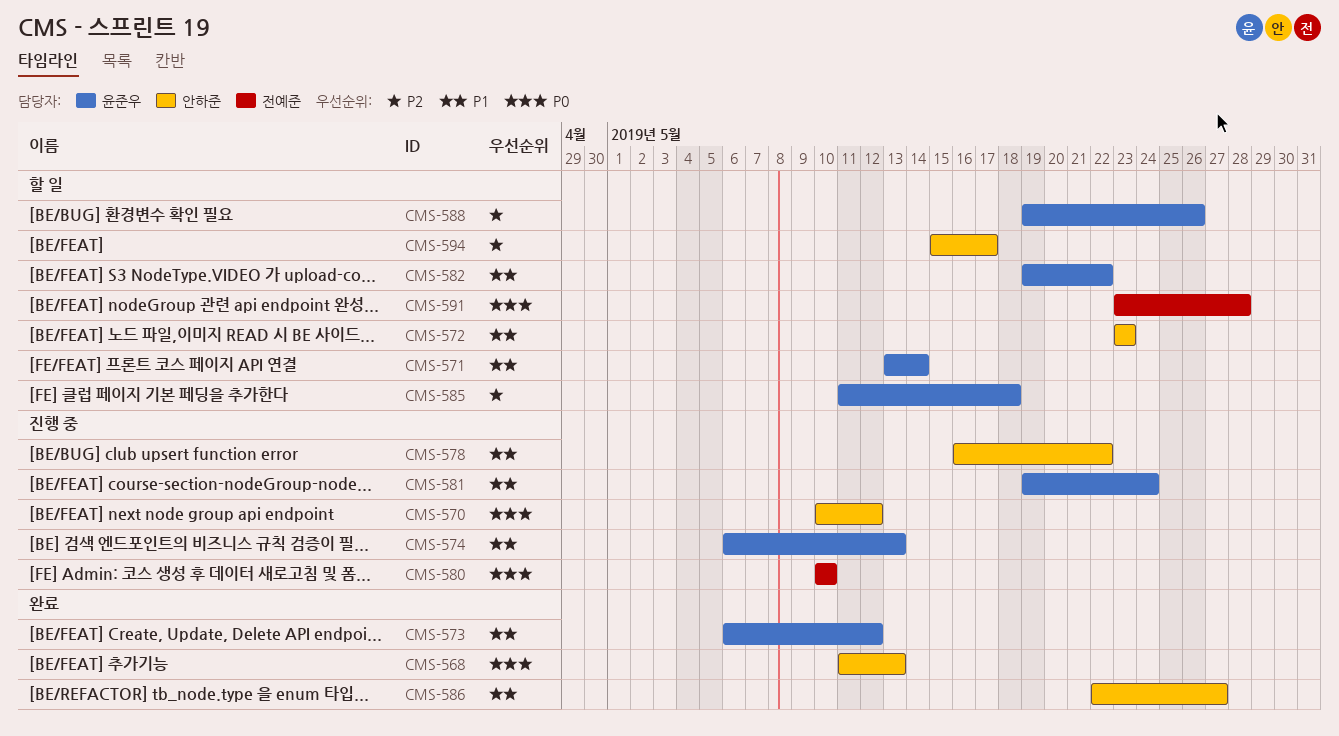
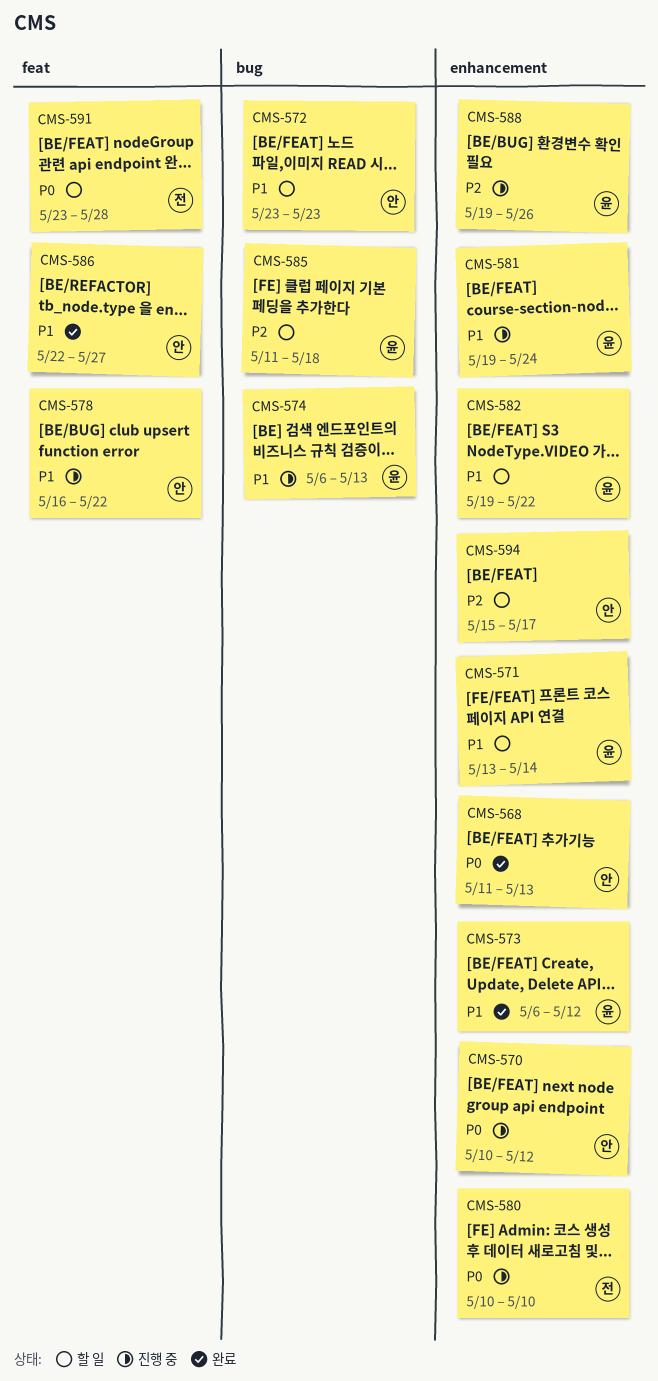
CMS-588, status: 할 일 -> 진행 중

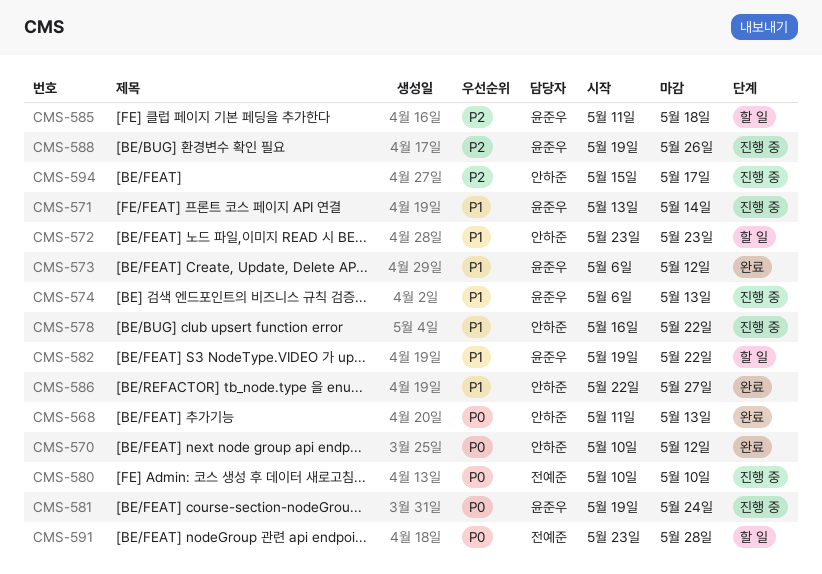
CMS-570, status: 진행 중 -> 완료
CMS-571, status: 할 일 -> 진행 중
CMS-581, priority: P1 -> P0
CMS-594, status: 할 일 -> 진행 중

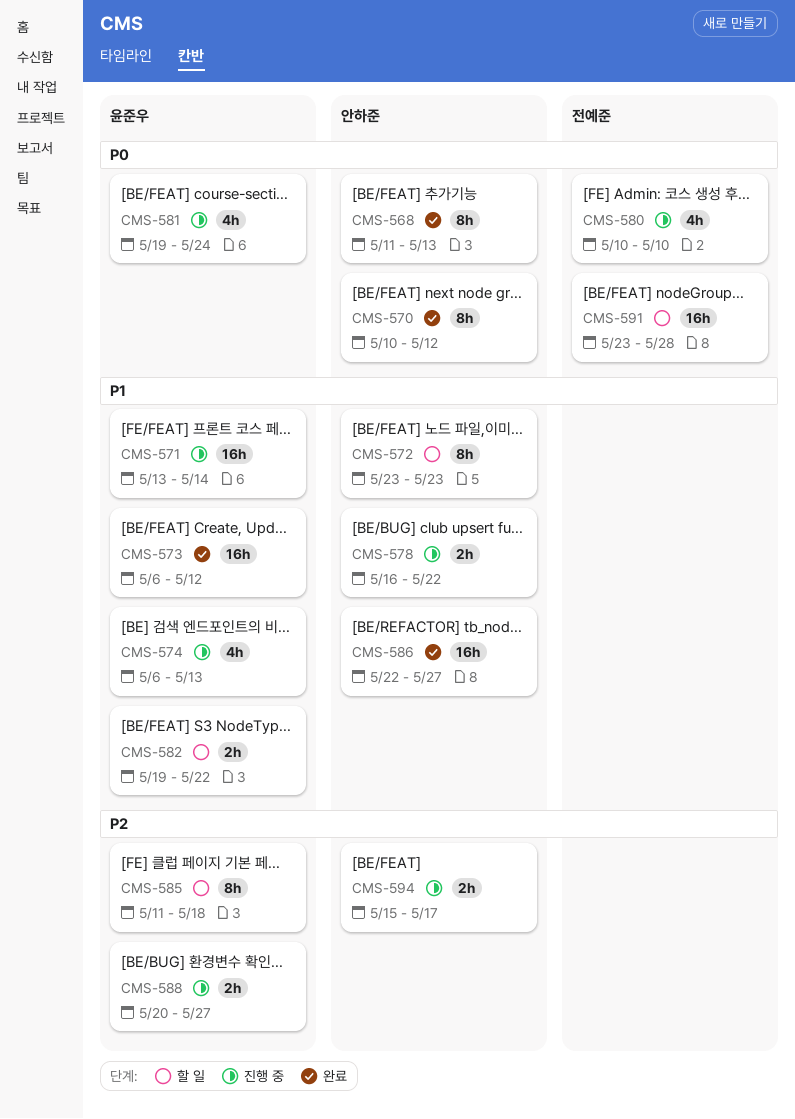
CMS-588, start: May 19 -> May 20
CMS-588, due: May 26 -> May 27

